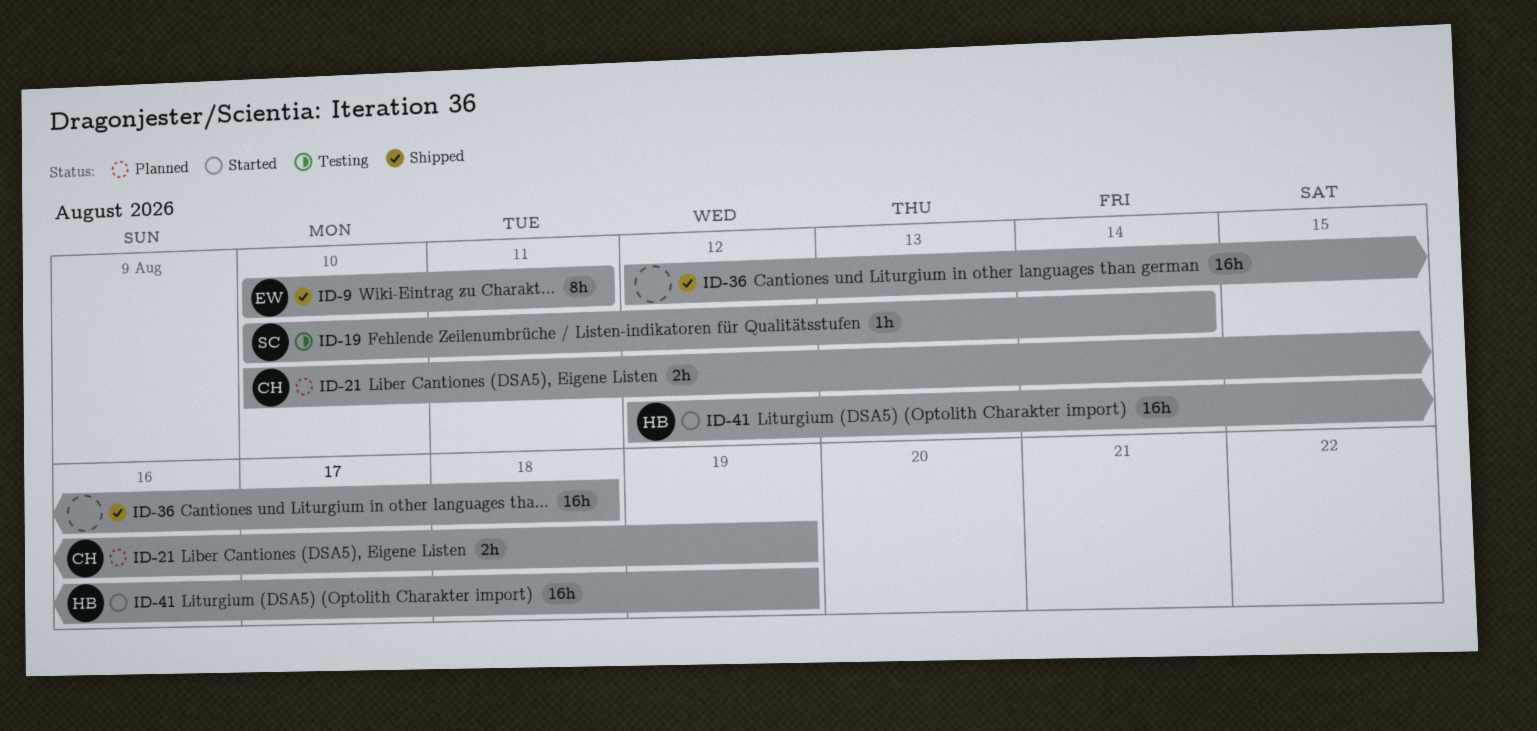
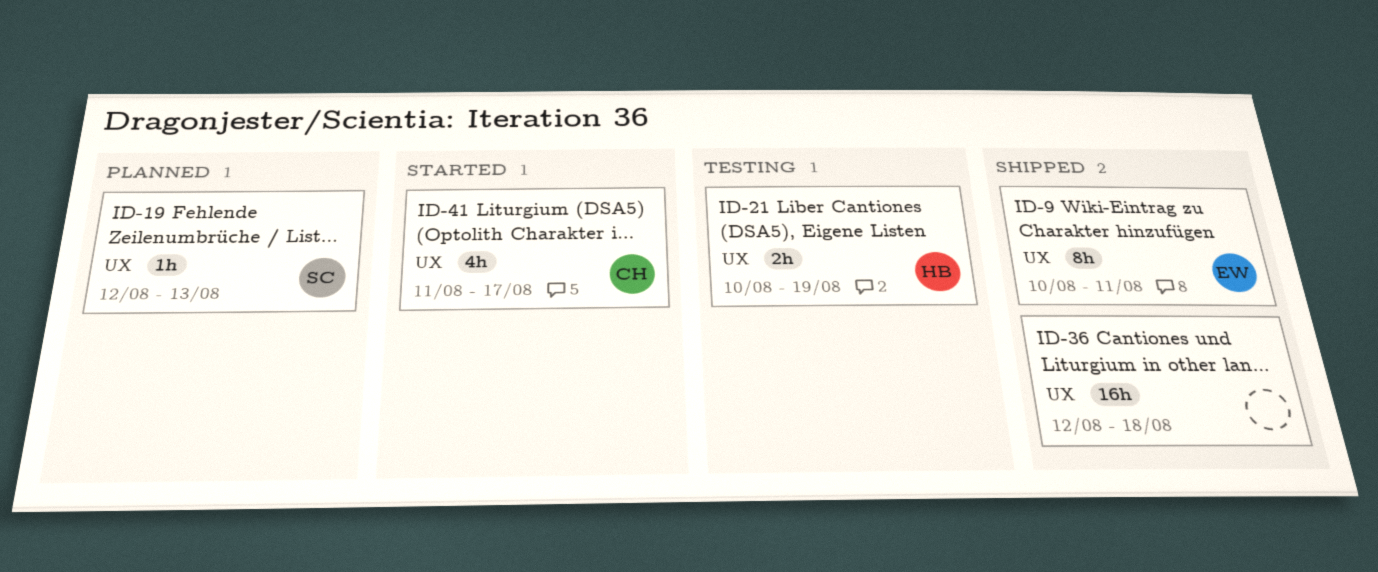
ID-19, status: Testing -> Planned
ID-19, start: Aug 10 -> Aug 12
ID-19, due: Aug 14 -> Aug 13
ID-21, status: Planned -> Testing
ID-21, owner: CH -> HB
ID-41, owner: HB -> CH
ID-41, estimate: 16h -> 4h
ID-41, start: Aug 12 -> Aug 11
ID-41, due: Aug 19 -> Aug 17

